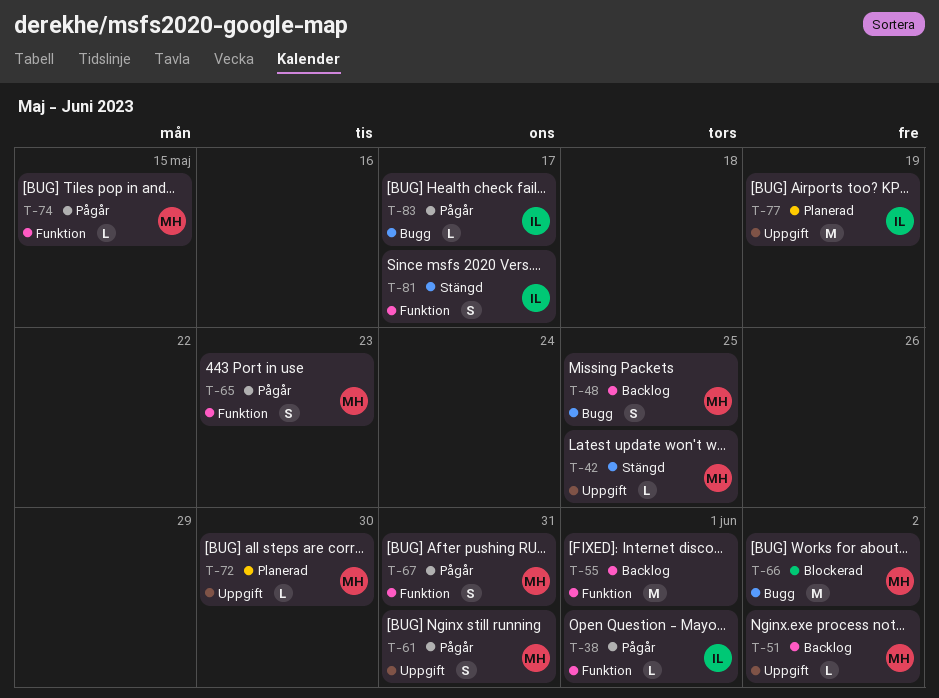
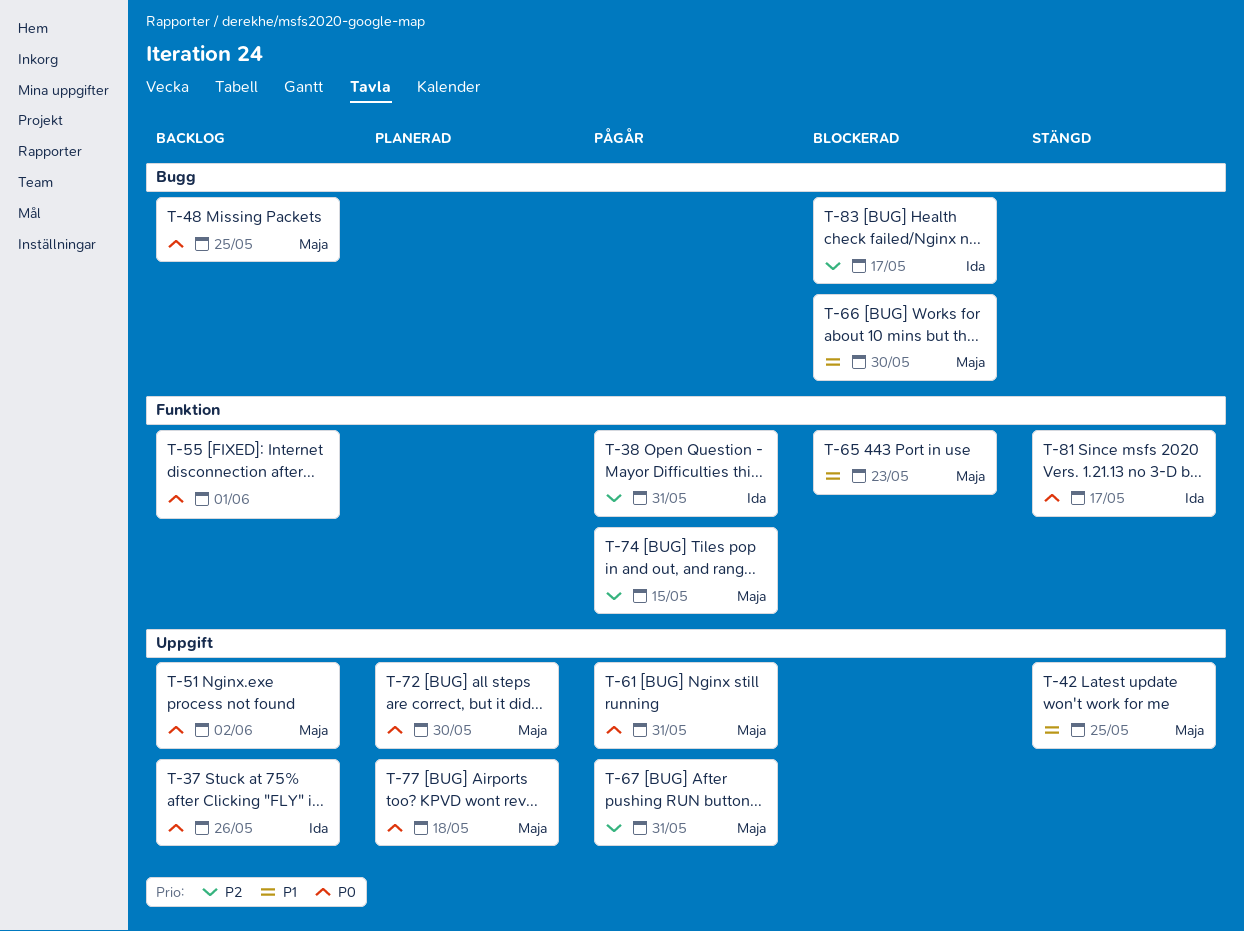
T-37: none -> present
T-38, due: Jun 1 -> May 31
T-65, status: Pågår -> Blockerad
T-66, due: Jun 2 -> May 30
T-67, label: Funktion -> Uppgift
T-77, owner: Ida -> Maja
T-77, due: May 19 -> May 18
T-83, status: Pågår -> Blockerad

